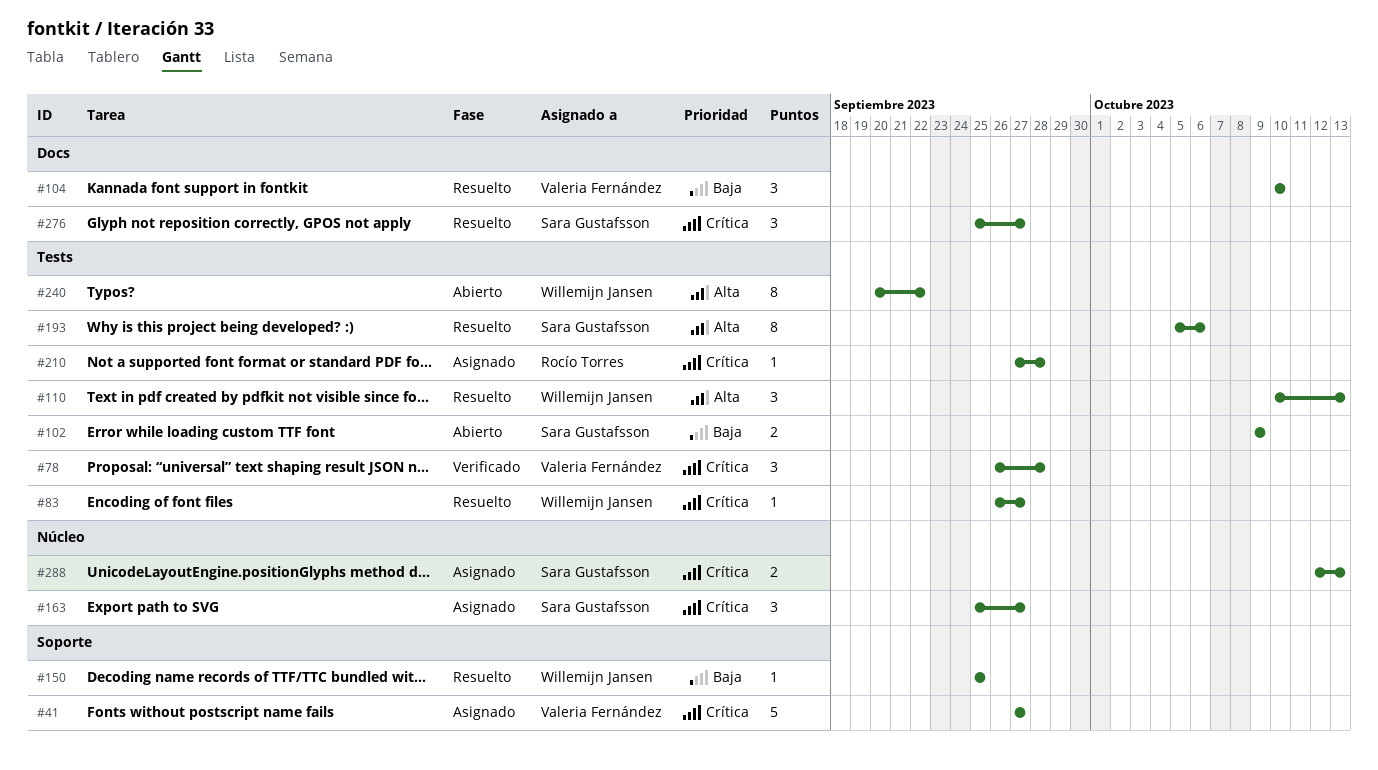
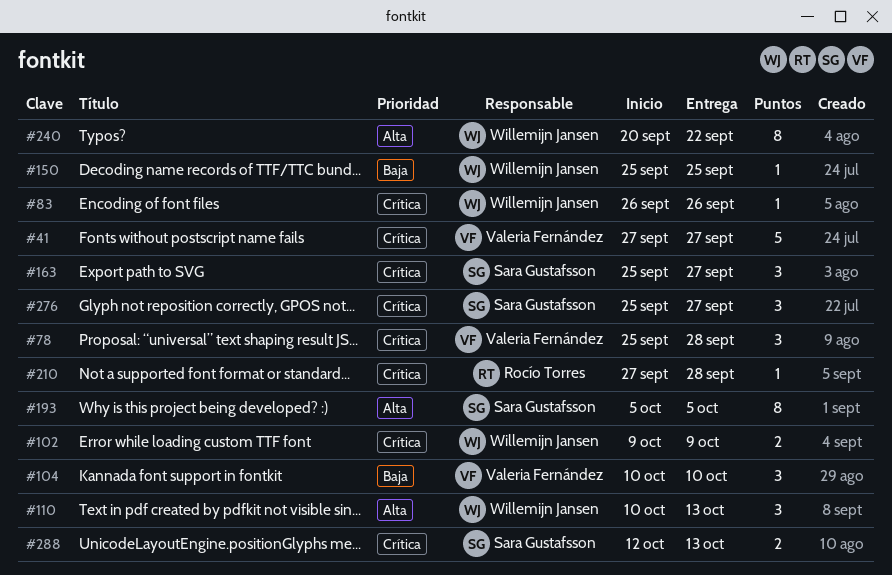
#78, start: Sep 26 -> Sep 25
#83, due: Sep 27 -> Sep 26
#102, owner: Sara Gustafsson -> Willemijn Jansen
#102, priority: Baja -> Crítica
#193, due: Oct 6 -> Oct 5

